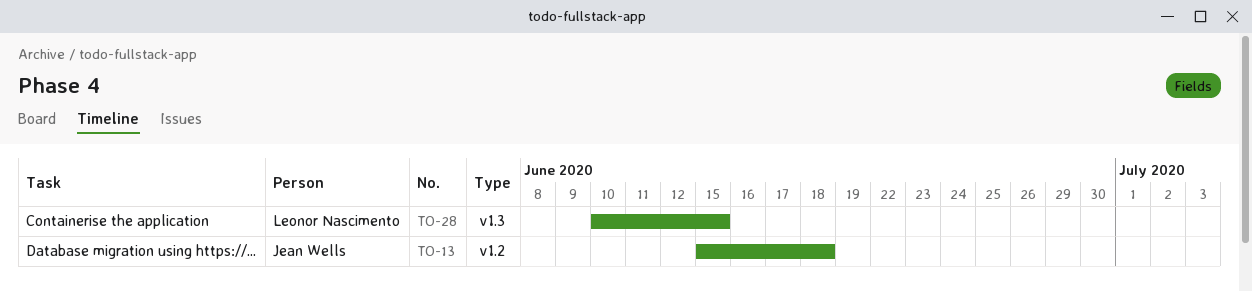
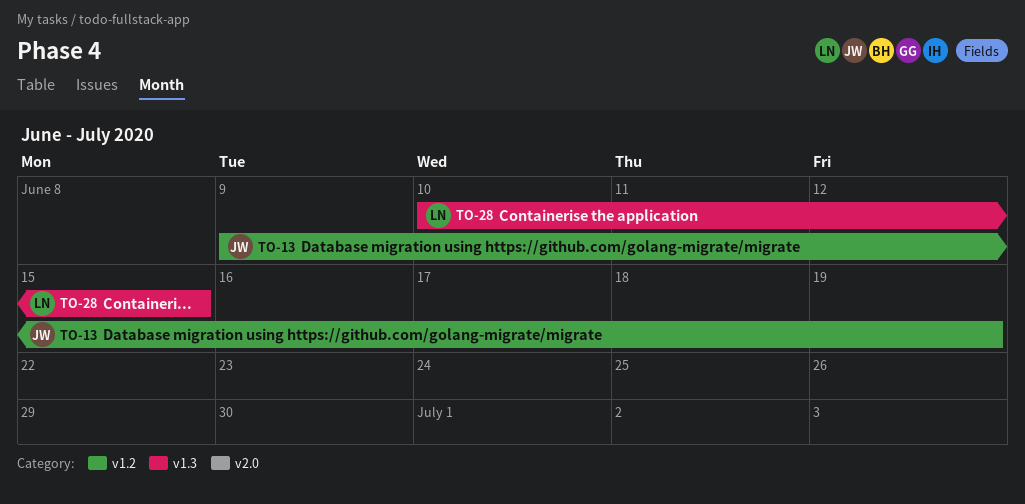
TO-13, start: Jun 15 -> Jun 9
TO-13, due: Jun 18 -> Jun 19

